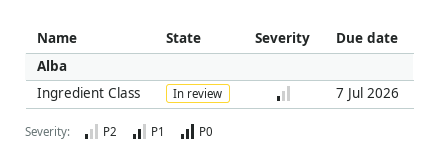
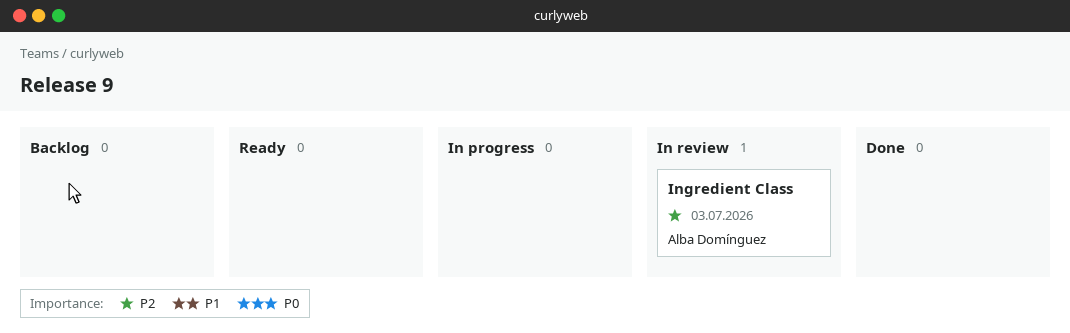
Ingredient Class, due: Jul 7 -> Jul 3

